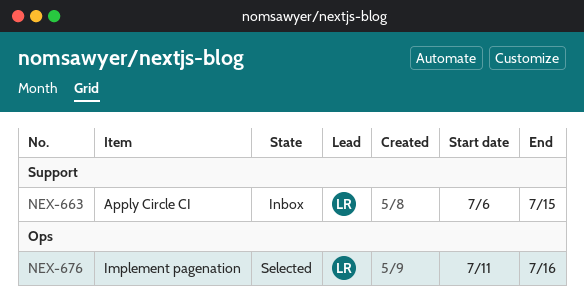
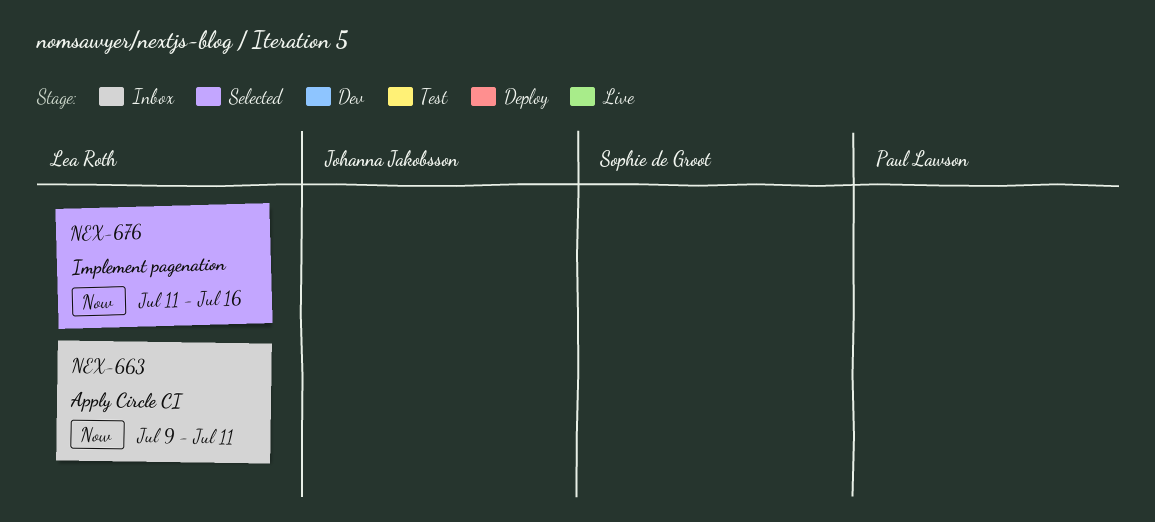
NEX-663, start: Jul 6 -> Jul 9
NEX-663, due: Jul 15 -> Jul 11

